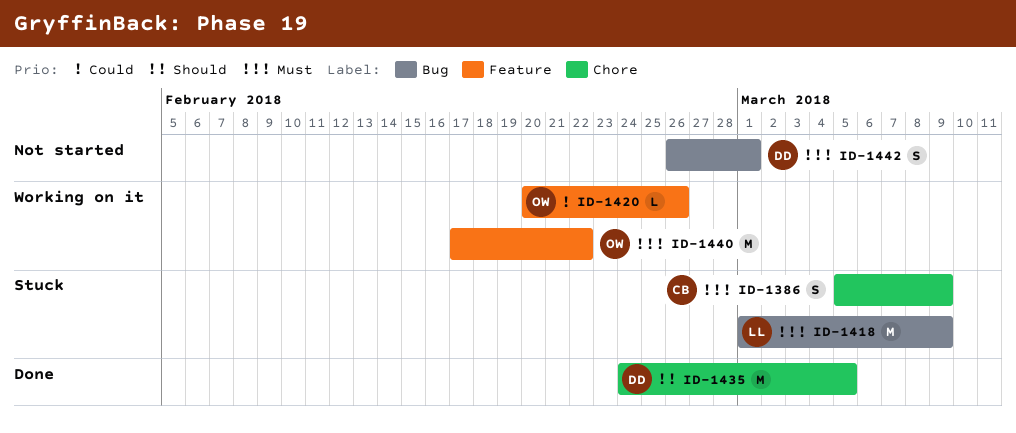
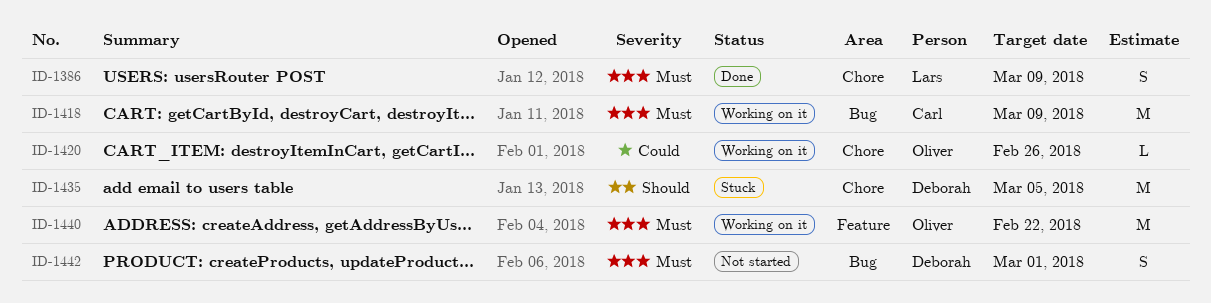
ID-1386, status: Stuck -> Done
ID-1386, owner: Carl -> Lars
ID-1418, status: Stuck -> Working on it
ID-1418, owner: Lars -> Carl
ID-1420, label: Feature -> Chore
ID-1435, status: Done -> Stuck

